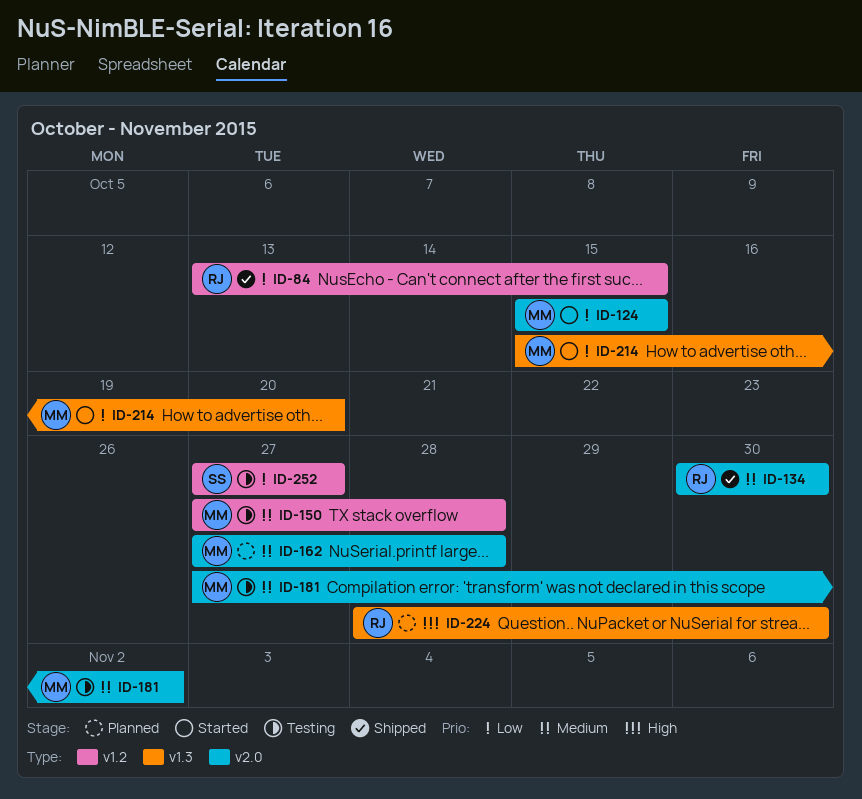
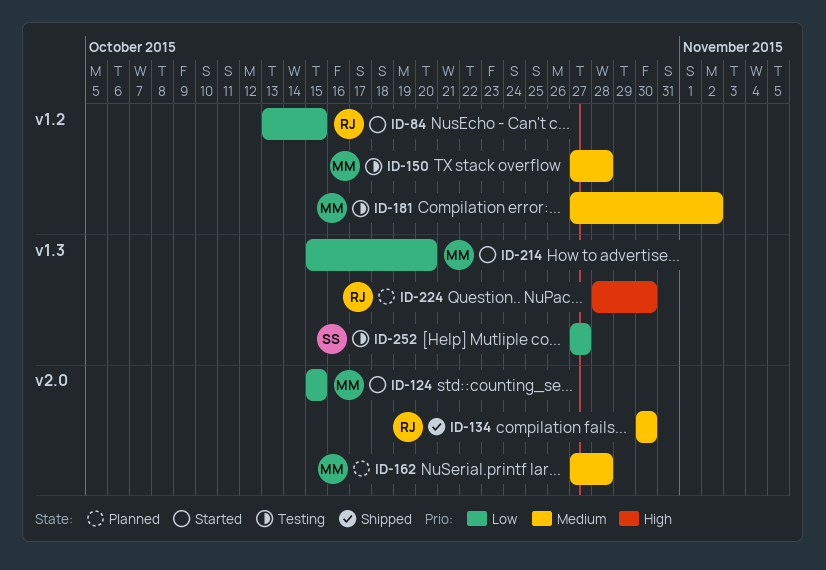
ID-84, status: Shipped -> Started
ID-181, label: v2.0 -> v1.2
ID-252, label: v1.2 -> v1.3

